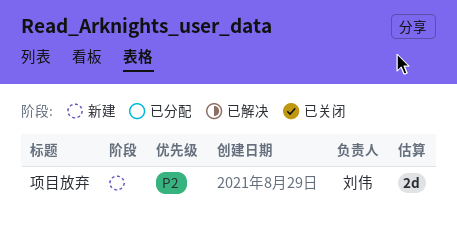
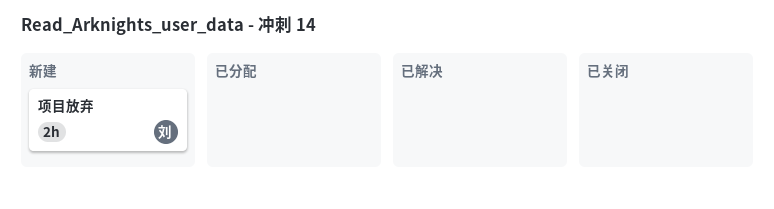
项目放弃, estimate: 2d -> 2h

